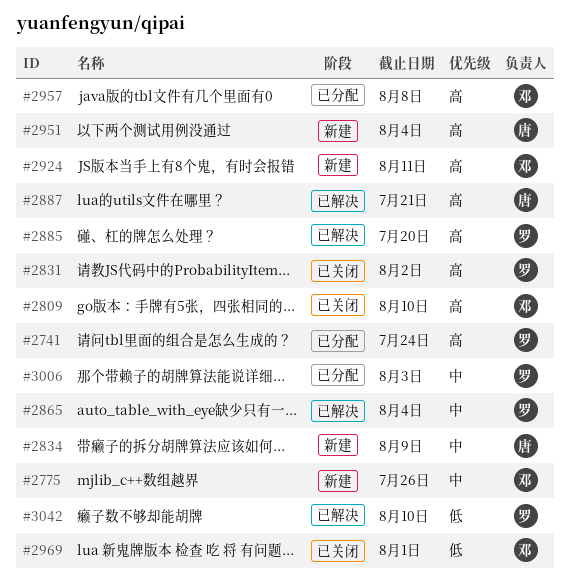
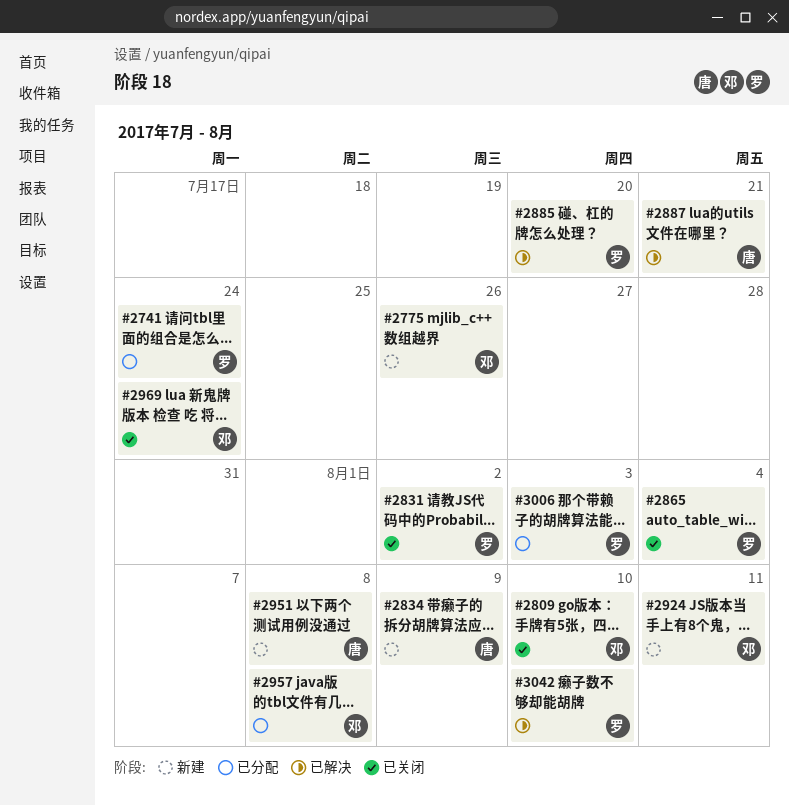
#2865, status: 已解决 -> 已关闭
#2951, due: Aug 4 -> Aug 8
#2969, due: Aug 1 -> Jul 24

